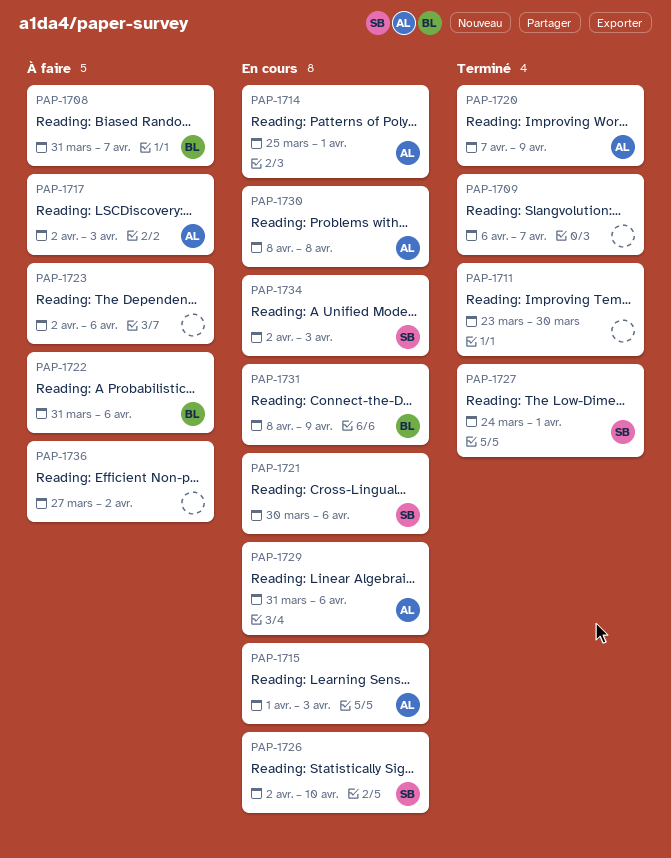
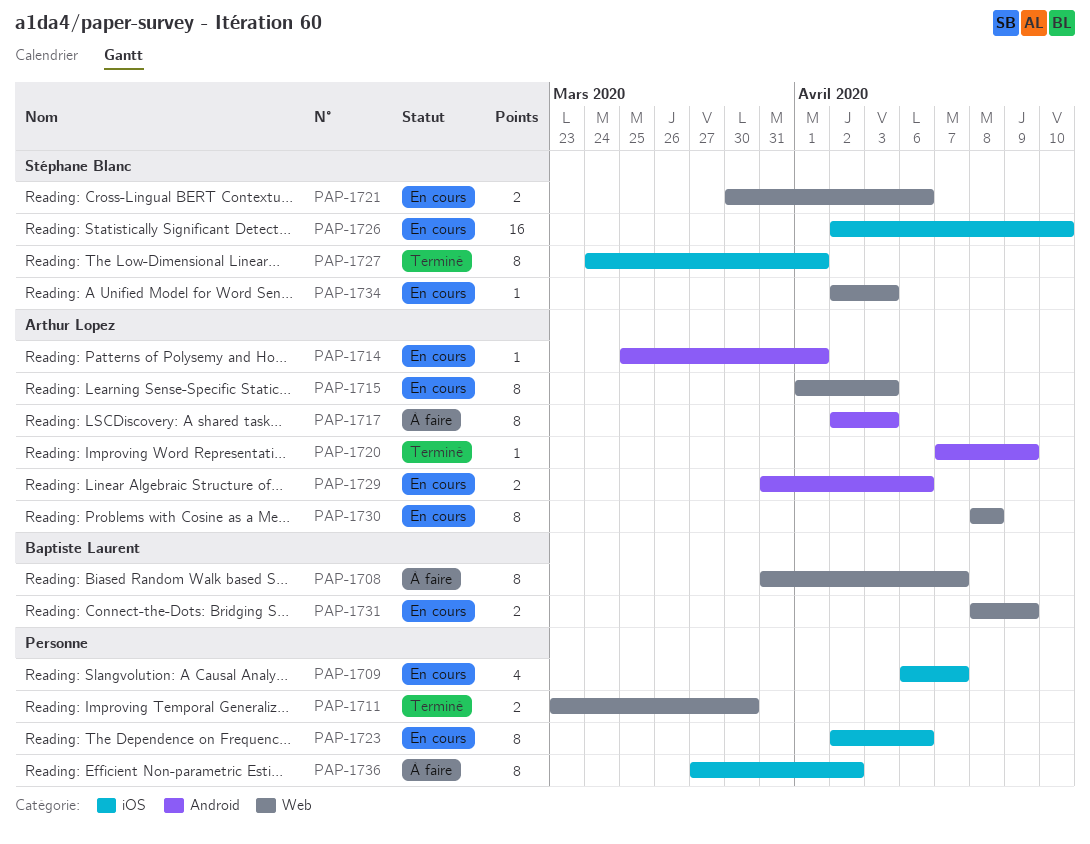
PAP-1709, status: Terminé -> En cours
PAP-1722: present -> none
PAP-1723, status: À faire -> En cours

